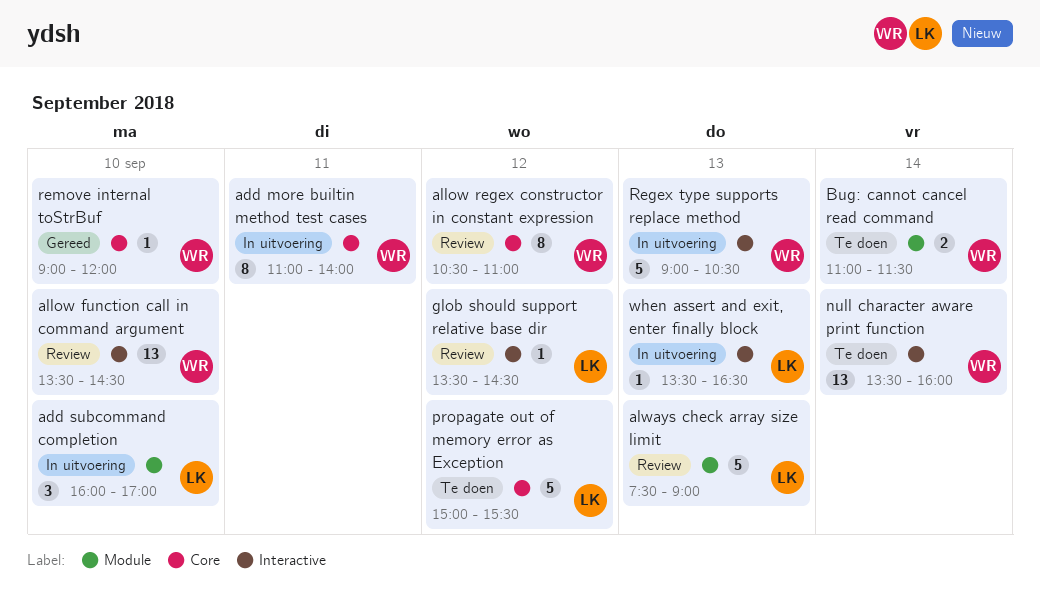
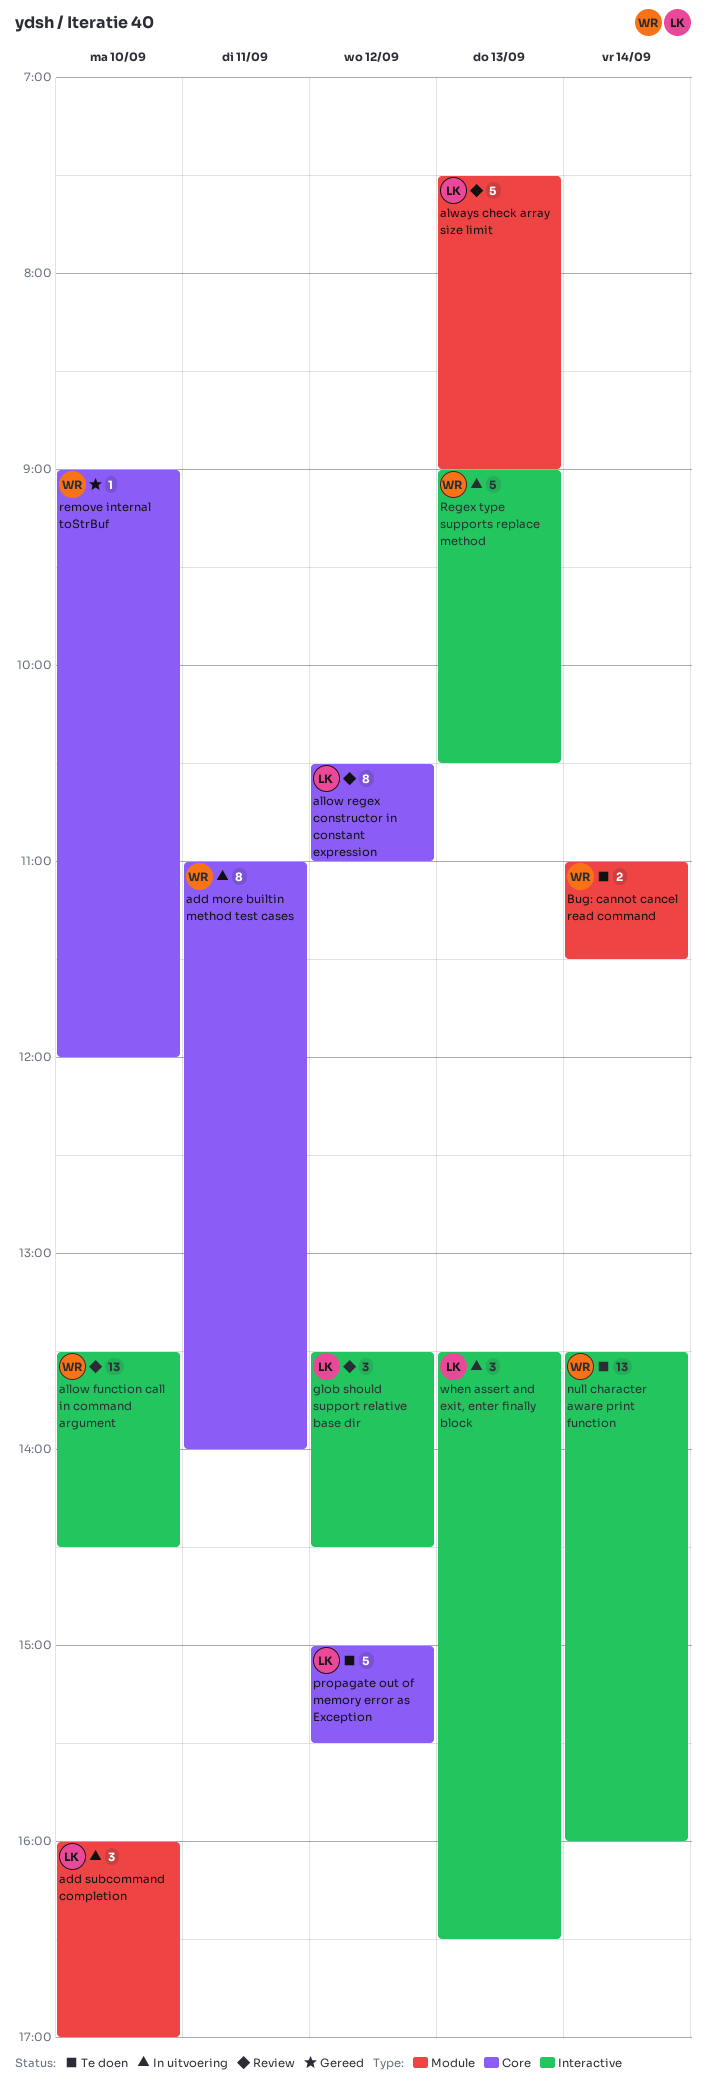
allow regex constructor in constant expression, owner: WR -> LK
glob should support relative base dir, estimate: 1 -> 3
when assert and exit, enter finally block, estimate: 1 -> 3

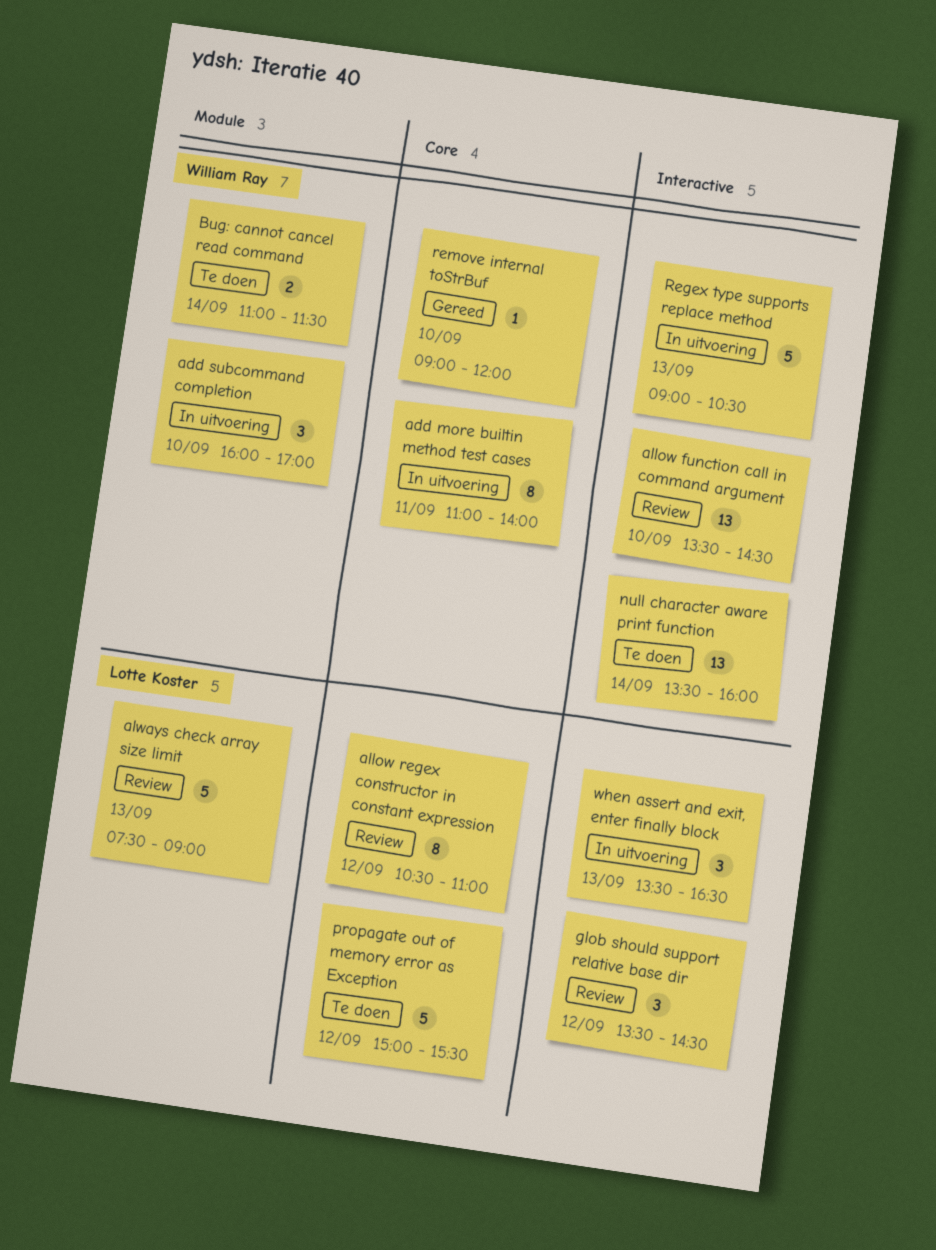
add subcommand completion, owner: Lotte Koster -> William Ray

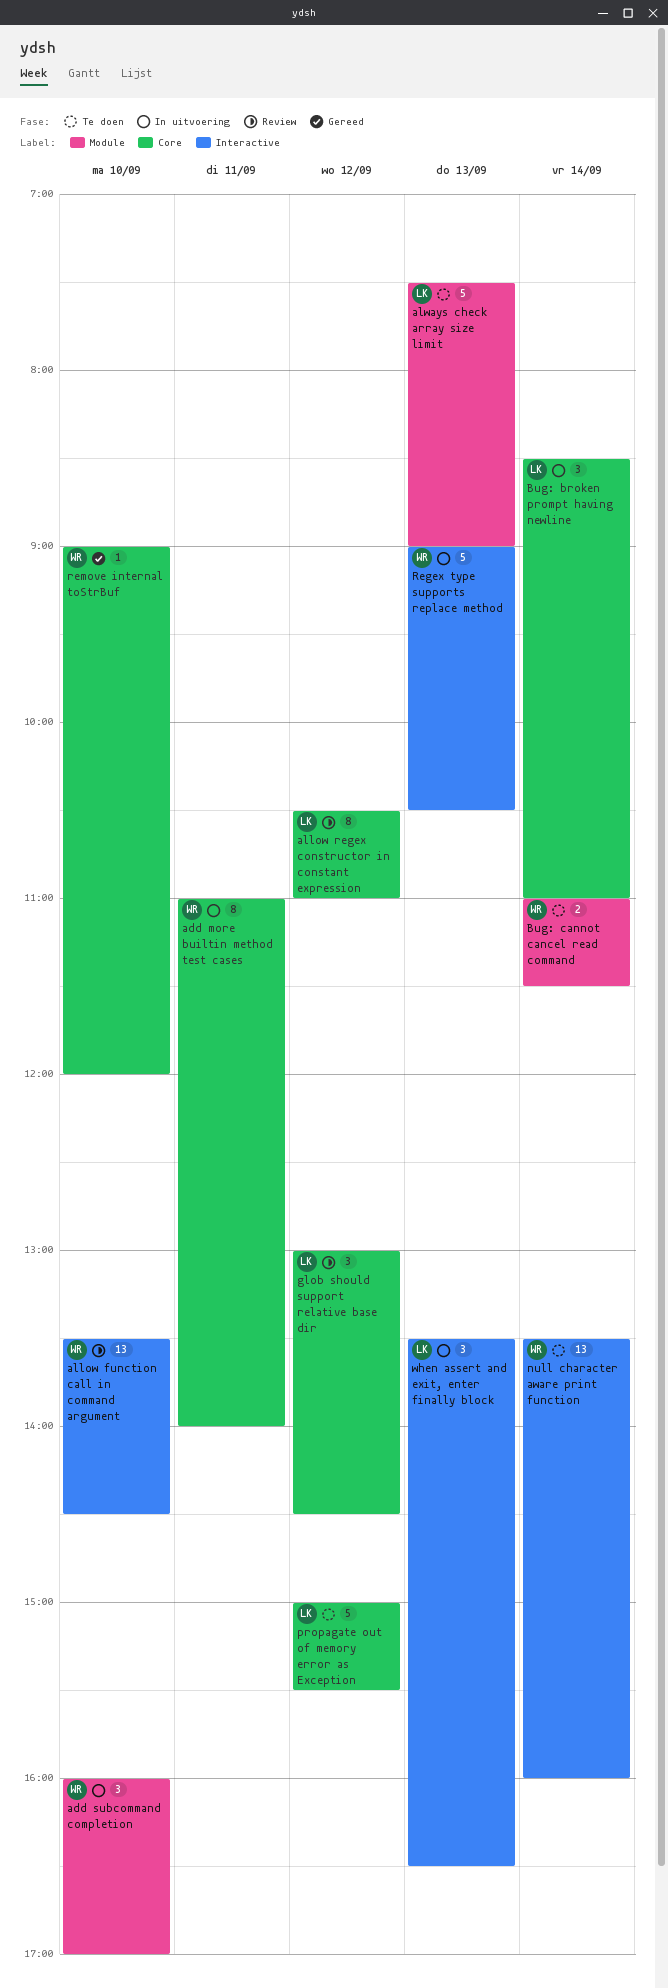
always check array size limit, status: Review -> Te doen
Bug: broken prompt having newline: none -> present
glob should support relative base dir, label: Interactive -> Core
glob should support relative base dir, begins: 13:30 -> 13:00

